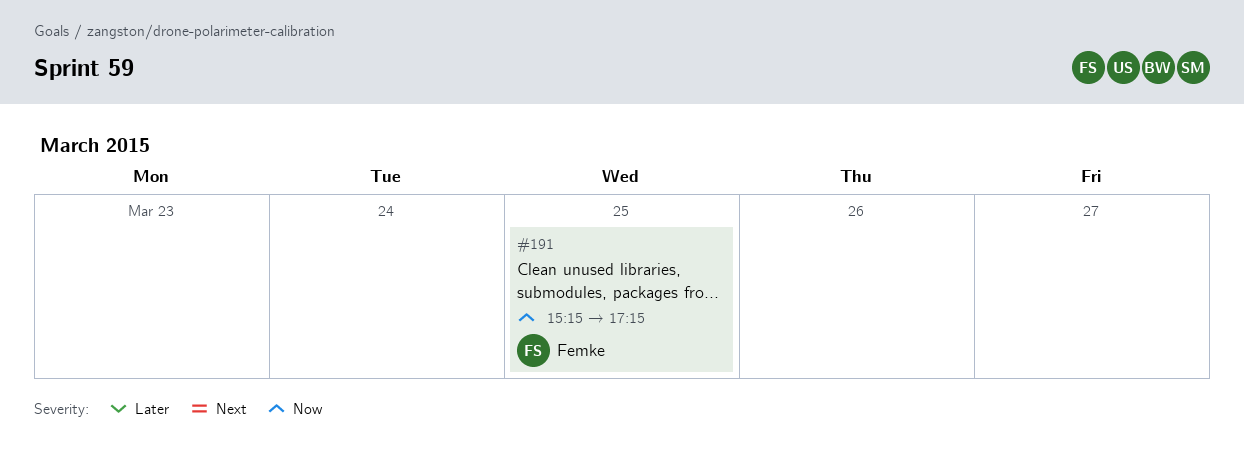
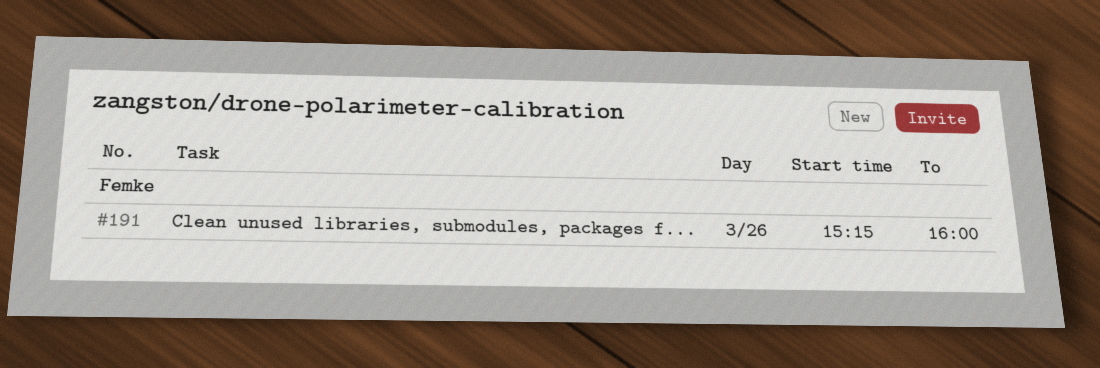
#191, day: Mar 25 -> Mar 26
#191, ends: 17:15 -> 16:00

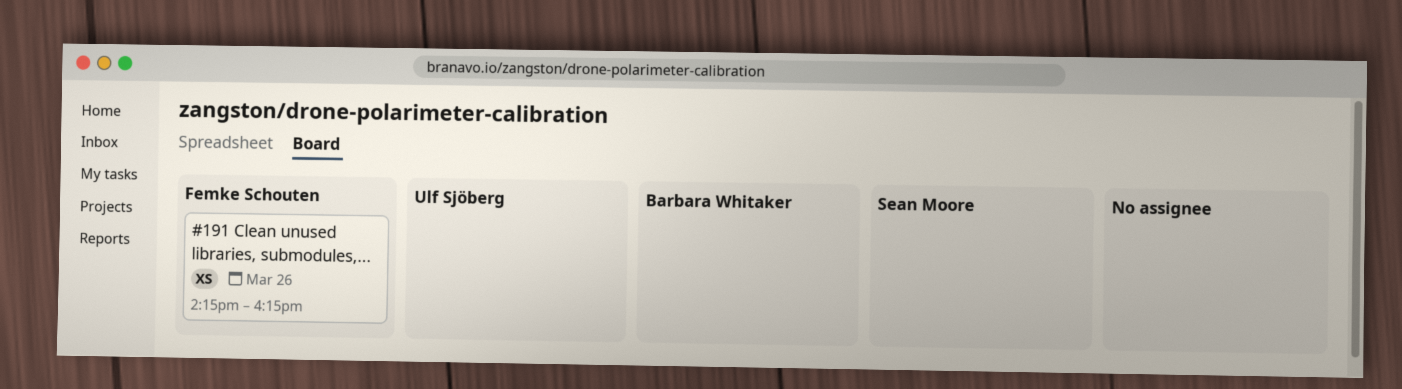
#191, begins: 15:15 -> 14:15
#191, ends: 16:00 -> 16:15

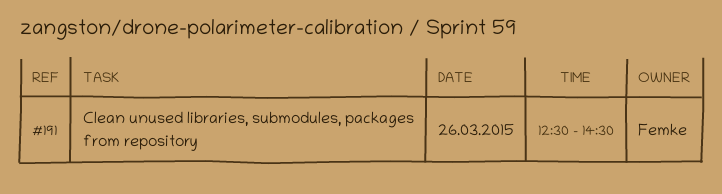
#191, begins: 14:15 -> 12:30
#191, ends: 16:15 -> 14:30

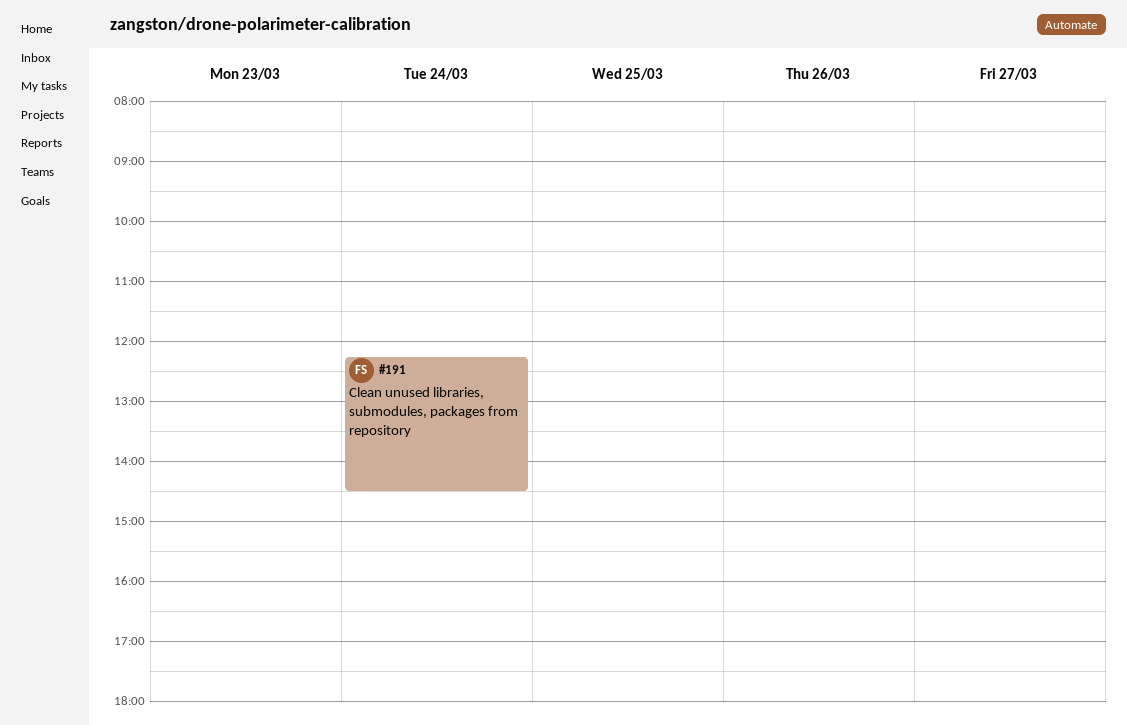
#191, day: Mar 26 -> Mar 24
#191, begins: 12:30 -> 12:15

